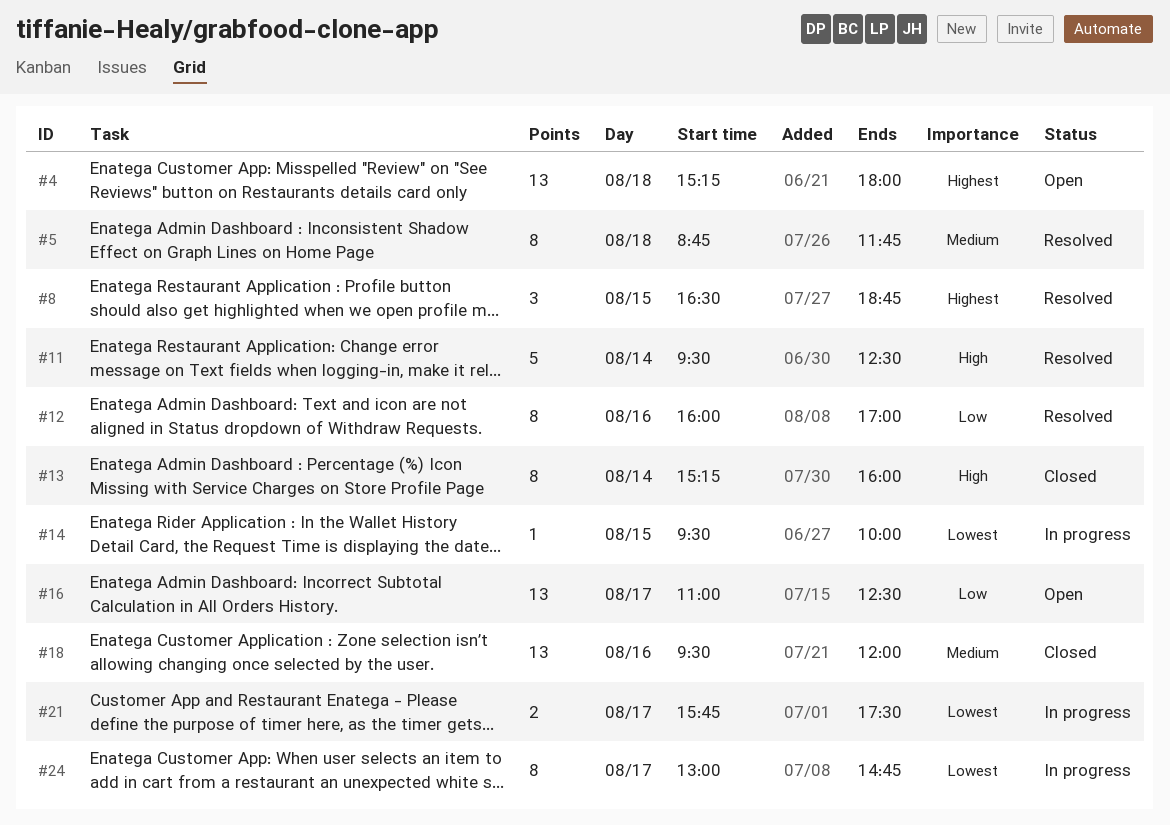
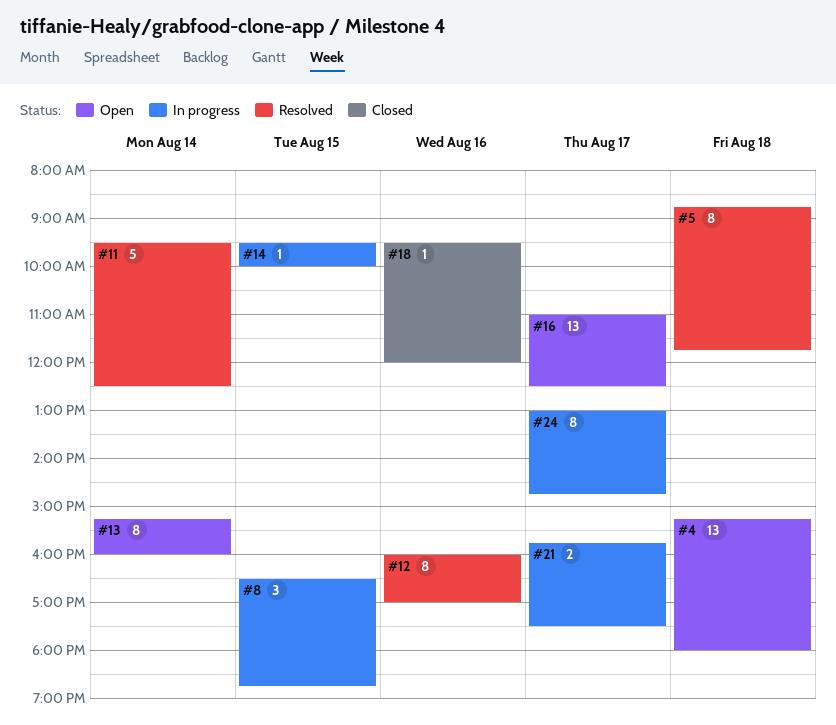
#8, status: Resolved -> In progress
#13, status: Closed -> Open
#18, estimate: 13 -> 1

